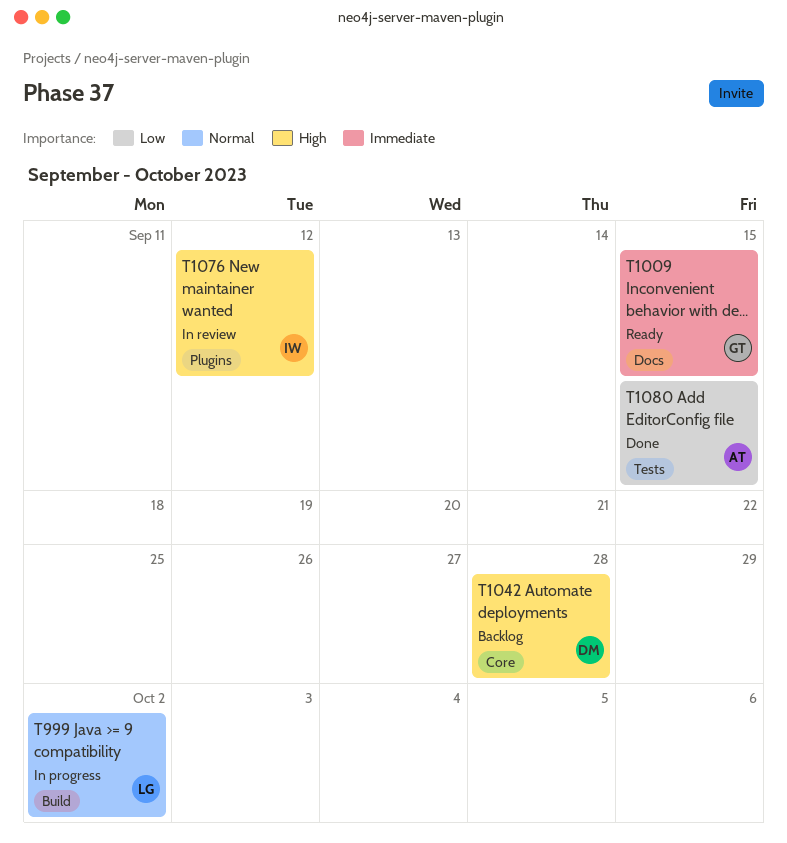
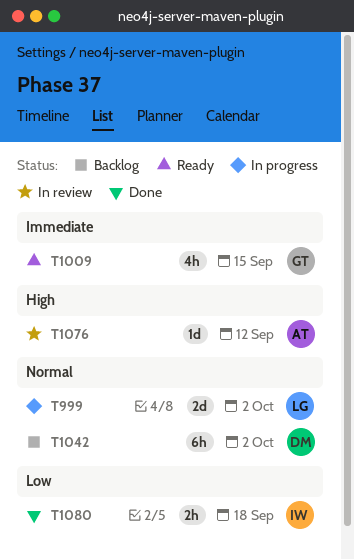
T1042, priority: High -> Normal
T1042, due: Sep 28 -> Oct 2
T1076, owner: IW -> AT
T1080, owner: AT -> IW
T1080, due: Sep 15 -> Sep 18

